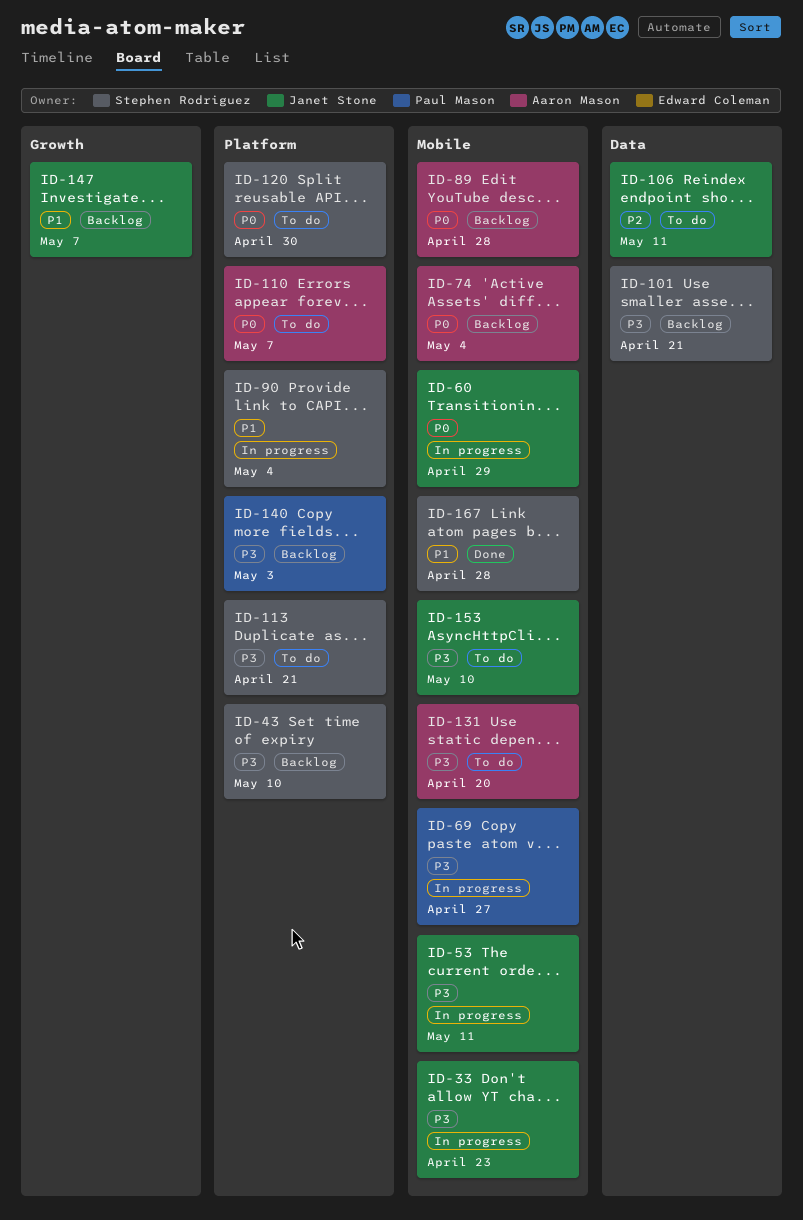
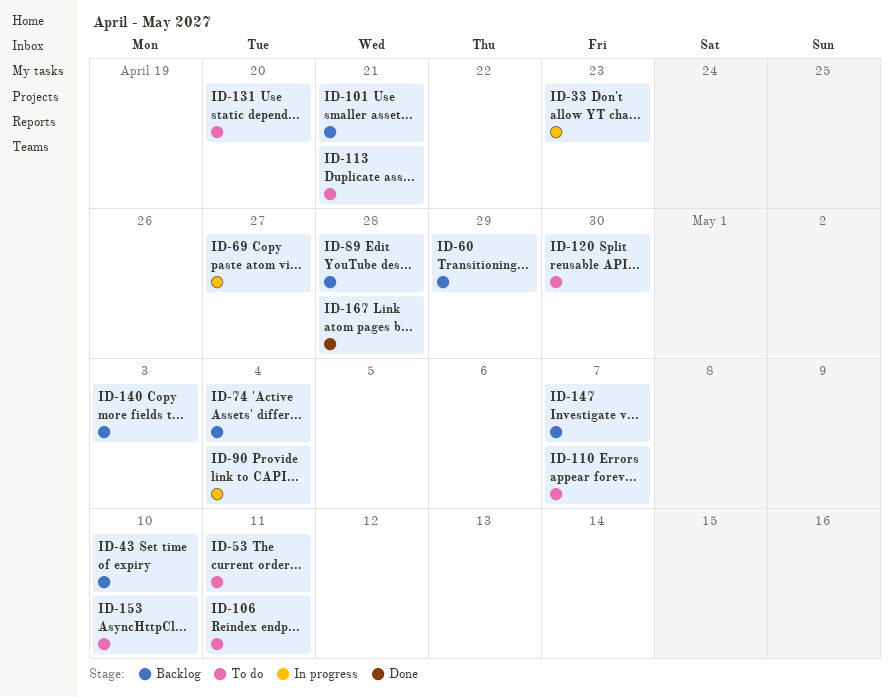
ID-53, status: In progress -> To do
ID-60, status: In progress -> Backlog

